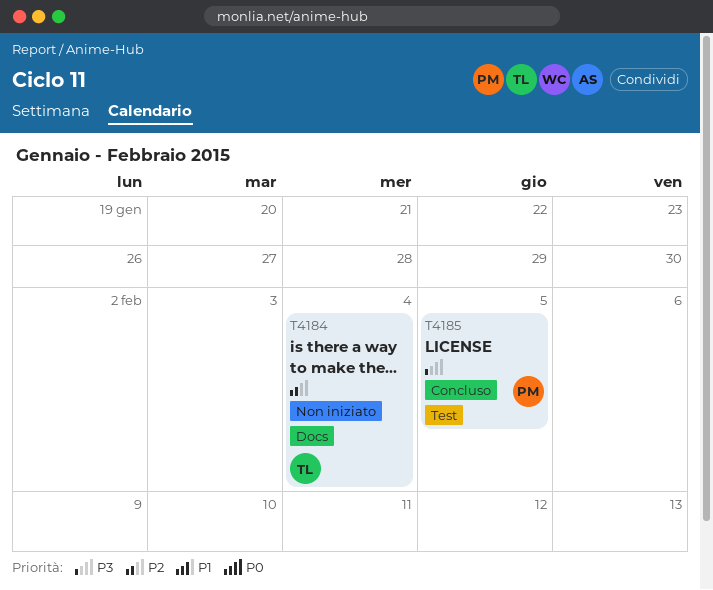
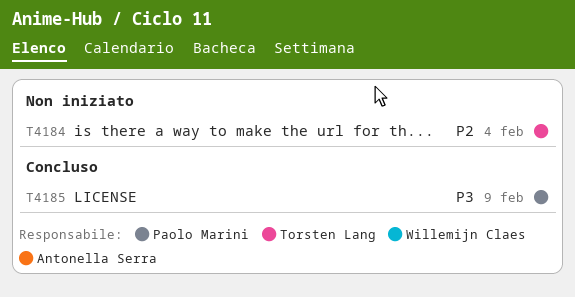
T4185, due: Feb 5 -> Feb 9

